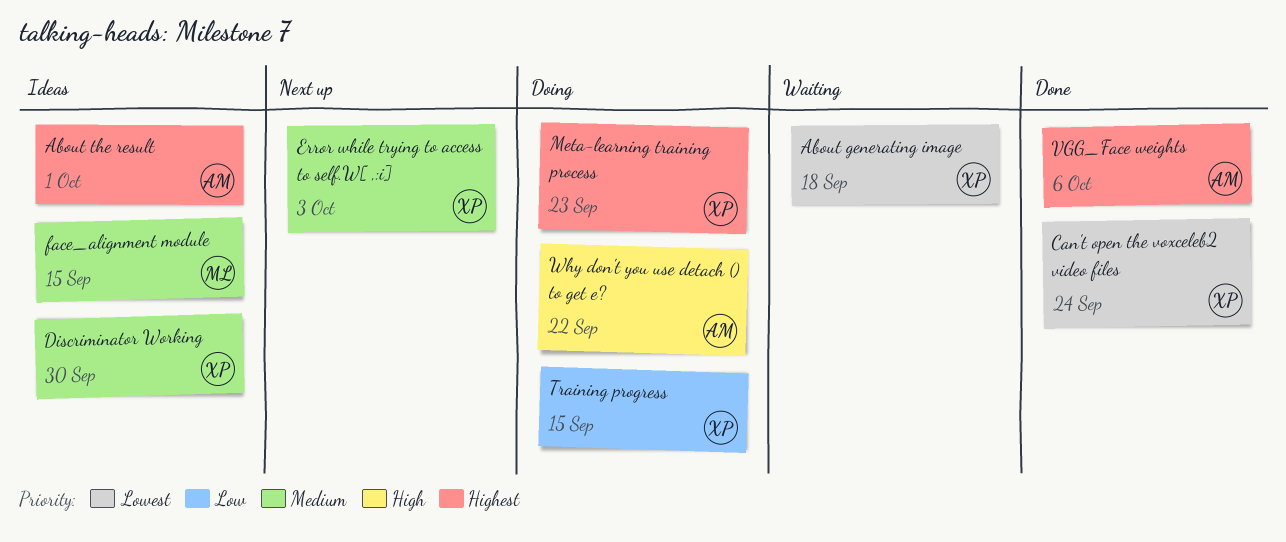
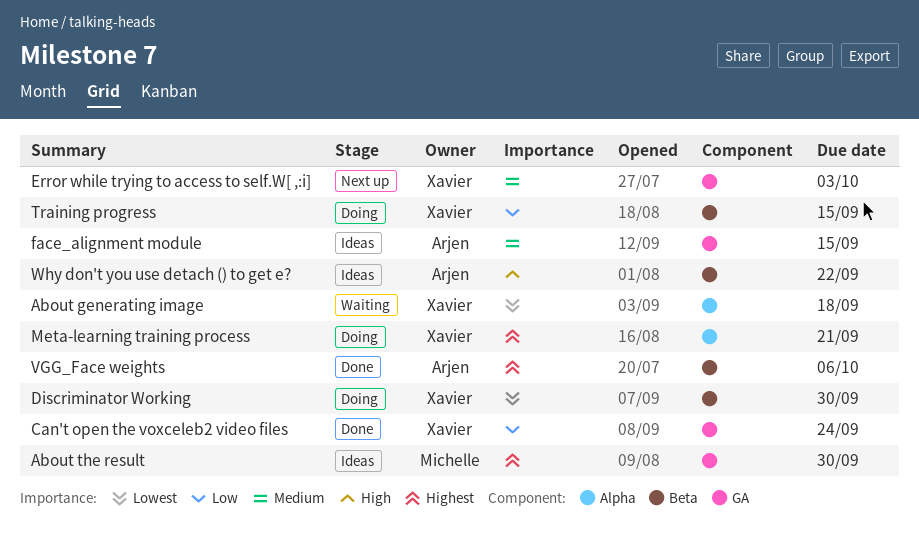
About the result, owner: Arjen -> Michelle
About the result, due: Oct 1 -> Sep 30
Can't open the voxceleb2 video files, priority: Lowest -> Low
Discriminator Working, status: Ideas -> Doing
Discriminator Working, priority: Medium -> Lowest
face_alignment module, owner: Michelle -> Arjen
Meta-learning training process, due: Sep 23 -> Sep 21
Why don't you use detach () to get e?, status: Doing -> Ideas

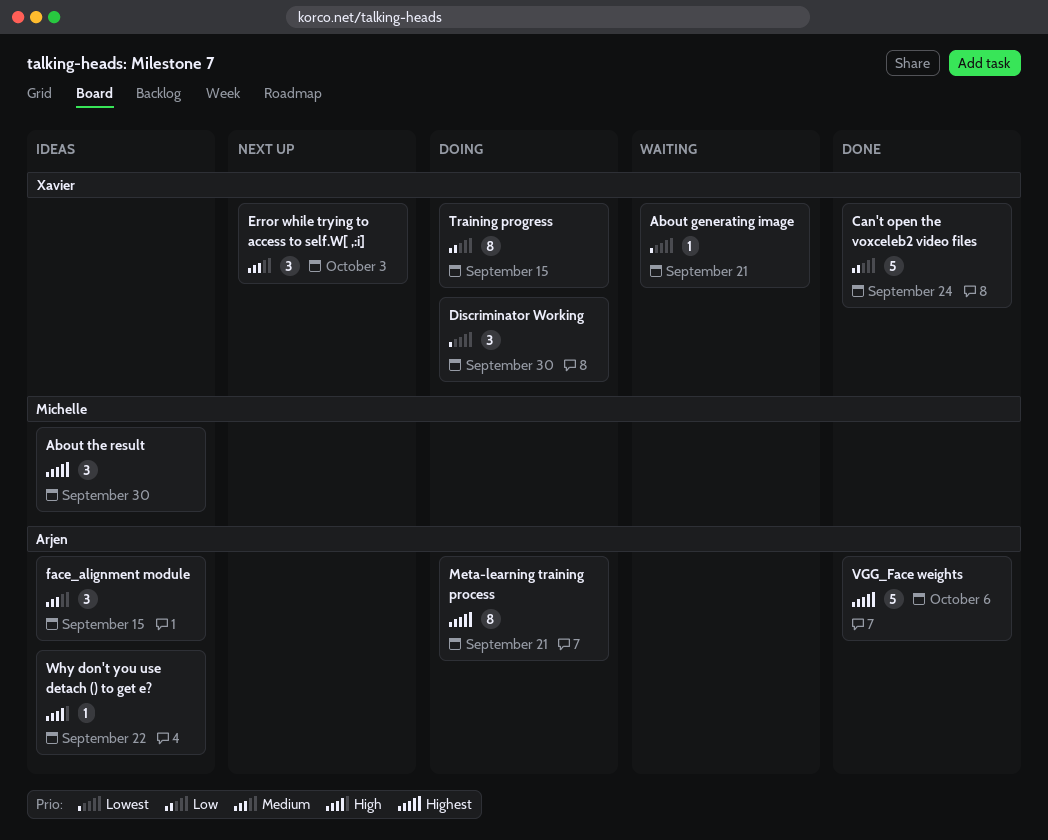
About generating image, due: Sep 18 -> Sep 21
Meta-learning training process, owner: Xavier -> Arjen

